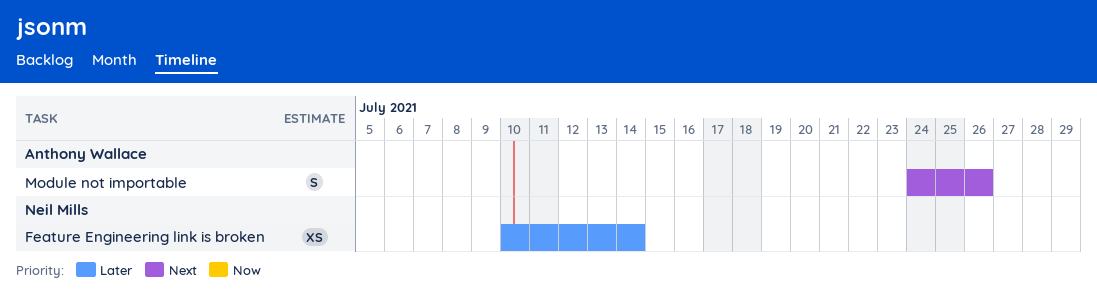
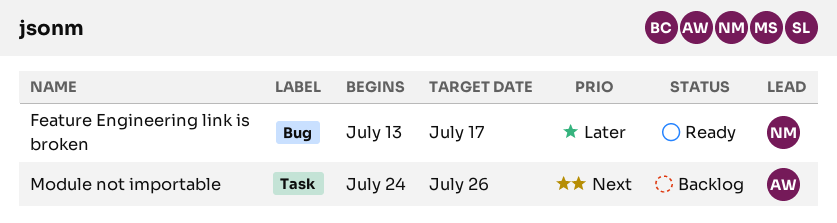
Feature Engineering link is broken, start: Jul 10 -> Jul 13
Feature Engineering link is broken, due: Jul 14 -> Jul 17

